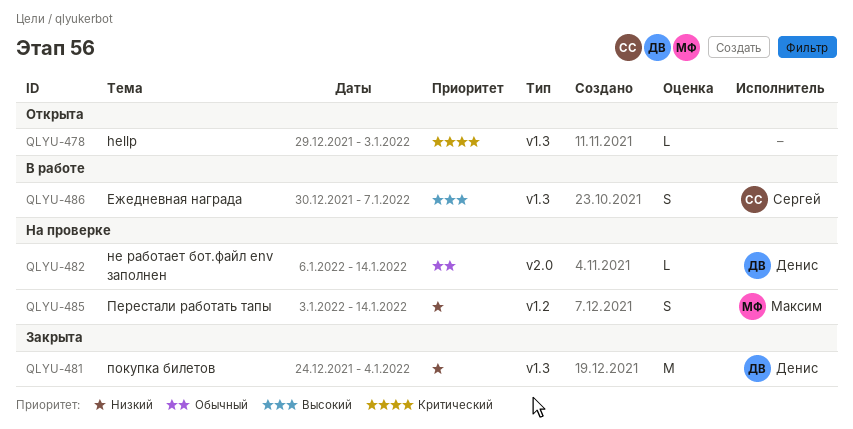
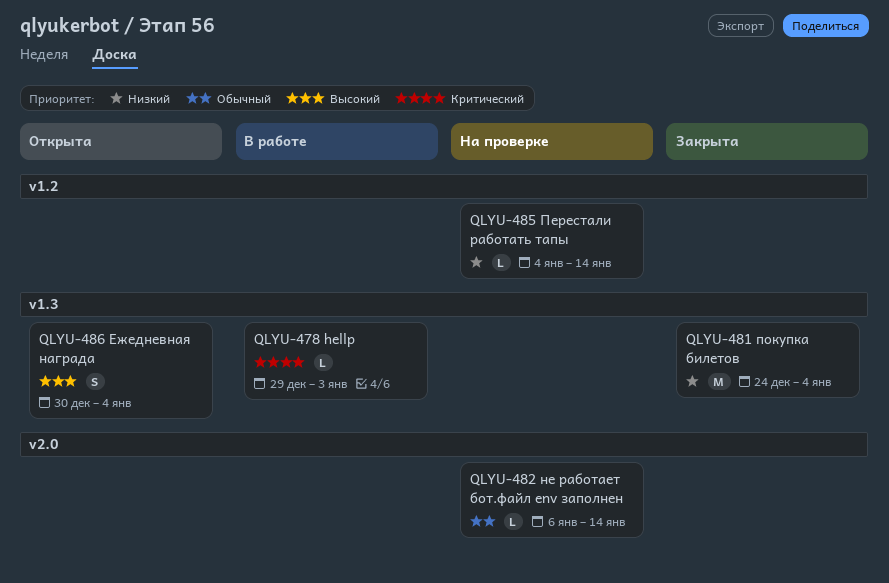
QLYU-478, status: Открыта -> В работе
QLYU-485, estimate: S -> L
QLYU-485, start: Jan 3 -> Jan 4
QLYU-486, status: В работе -> Открыта
QLYU-486, due: Jan 7 -> Jan 4

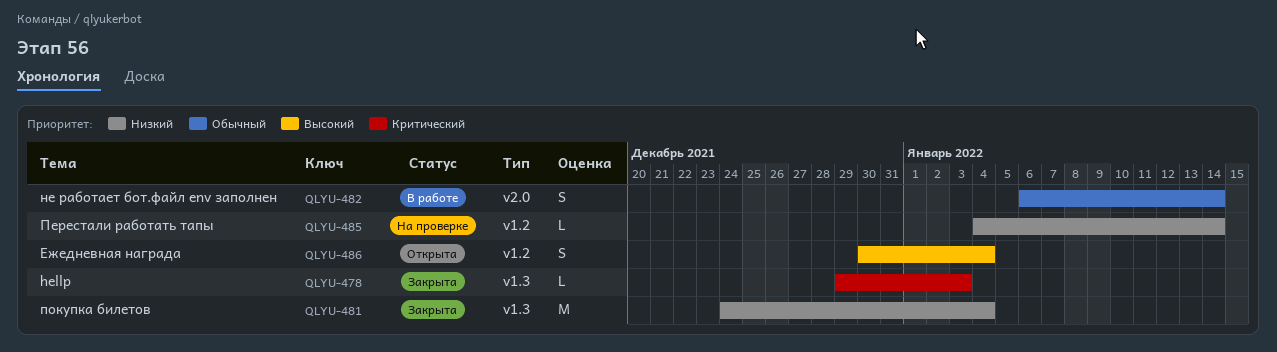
QLYU-478, status: В работе -> Закрыта
QLYU-482, status: На проверке -> В работе
QLYU-482, estimate: L -> S
QLYU-486, label: v1.3 -> v1.2

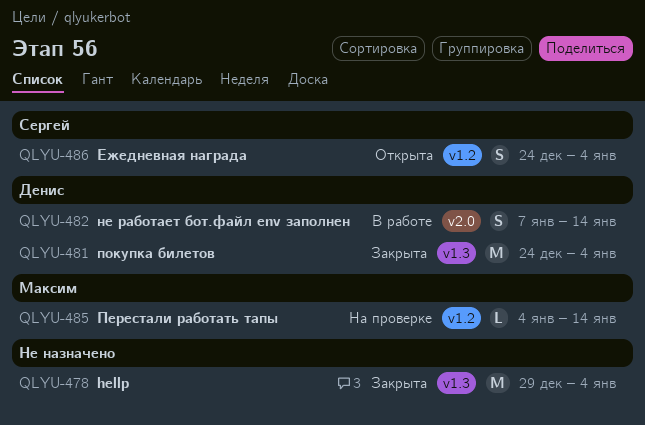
QLYU-478, estimate: L -> M
QLYU-478, due: Jan 3 -> Jan 4
QLYU-482, start: Jan 6 -> Jan 7
QLYU-486, start: Dec 30 -> Dec 24

